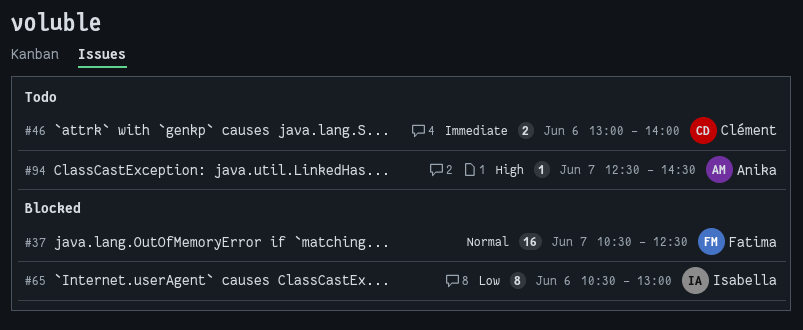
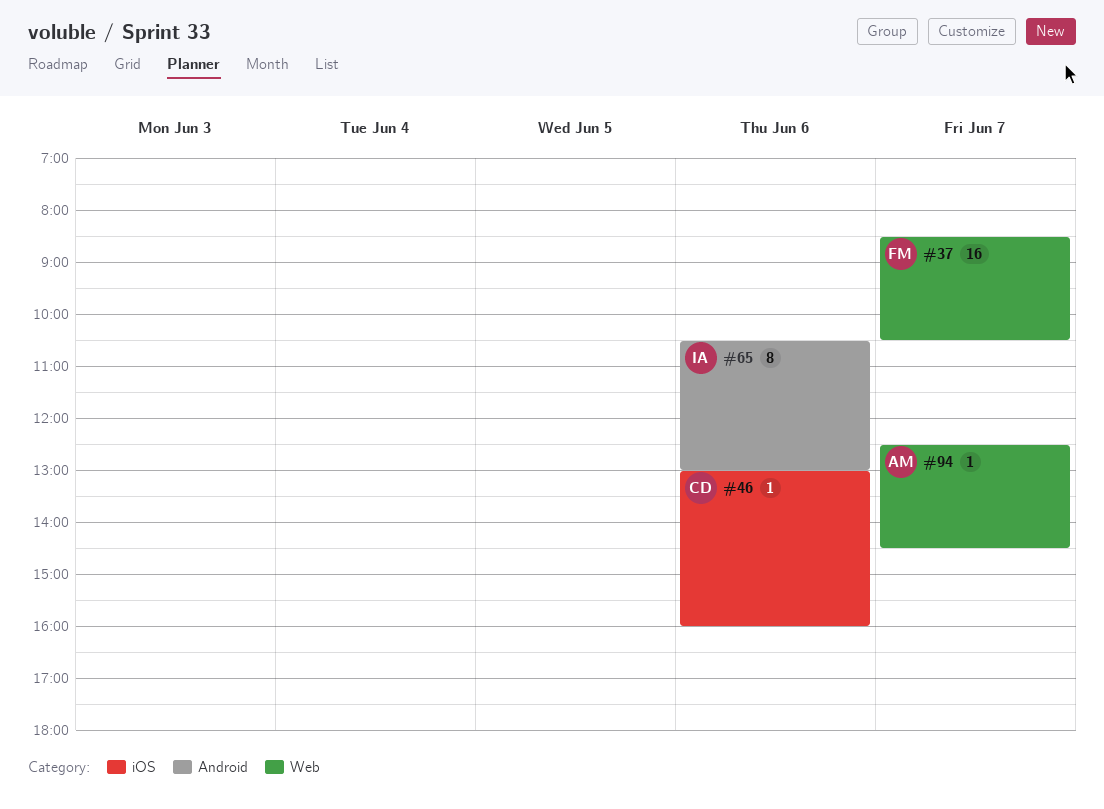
#37, begins: 10:30 -> 08:30
#37, ends: 12:30 -> 10:30
#46, estimate: 2 -> 1
#46, ends: 14:00 -> 16:00

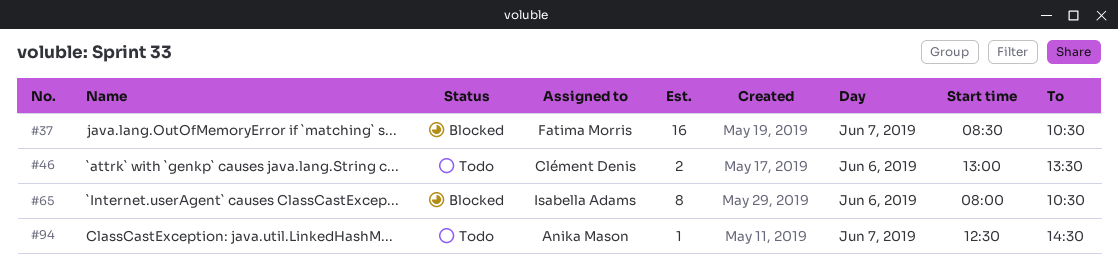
#46, estimate: 1 -> 2
#46, ends: 16:00 -> 13:30
#65, begins: 10:30 -> 08:00
#65, ends: 13:00 -> 10:30

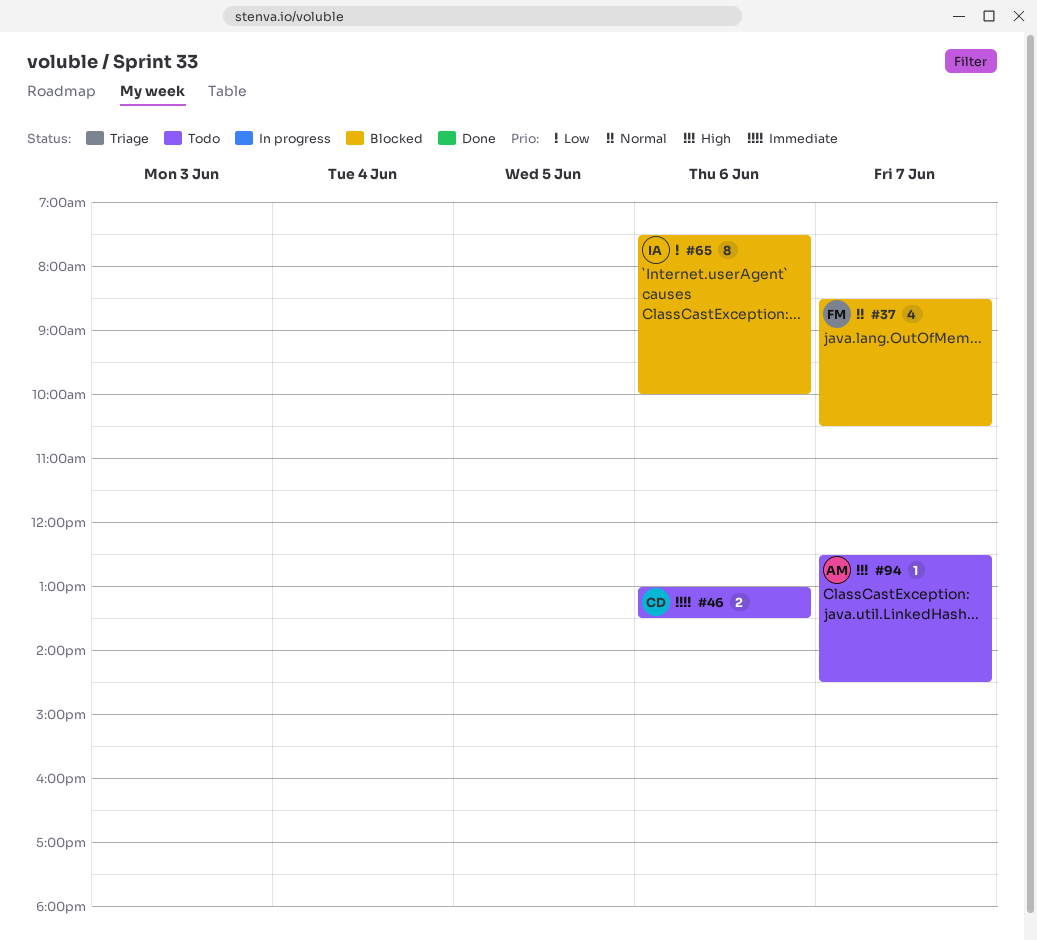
#37, estimate: 16 -> 4
#65, begins: 08:00 -> 07:30
#65, ends: 10:30 -> 10:00

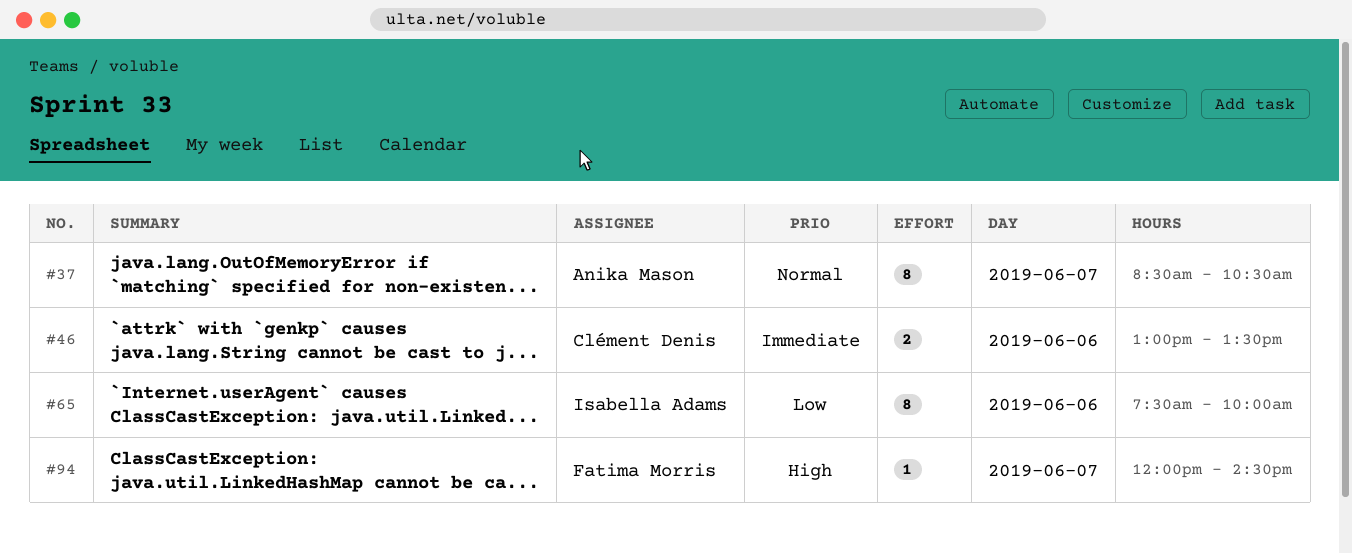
#37, owner: Fatima Morris -> Anika Mason
#37, estimate: 4 -> 8
#94, owner: Anika Mason -> Fatima Morris
#94, begins: 12:30 -> 12:00

